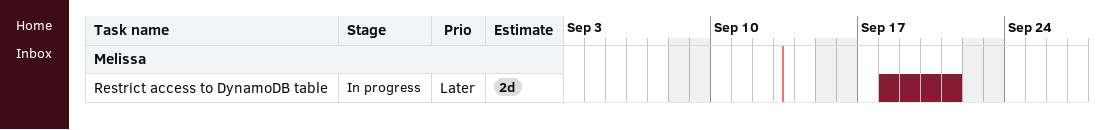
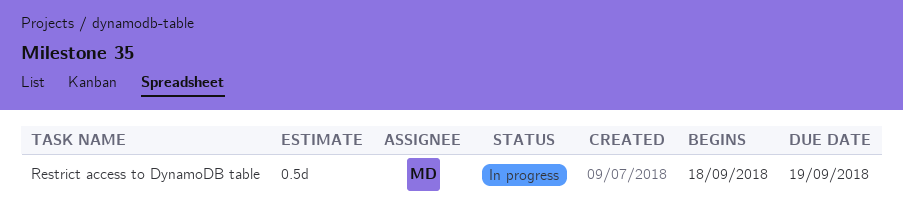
Restrict access to DynamoDB table, estimate: 2d -> 0.5d
Restrict access to DynamoDB table, due: Sep 21 -> Sep 19

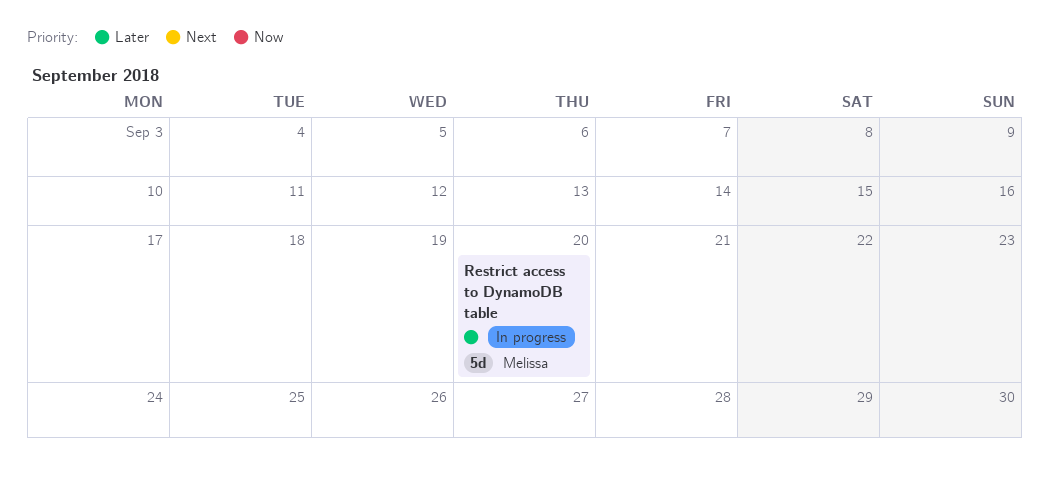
Restrict access to DynamoDB table, estimate: 0.5d -> 5d
Restrict access to DynamoDB table, due: Sep 19 -> Sep 20

